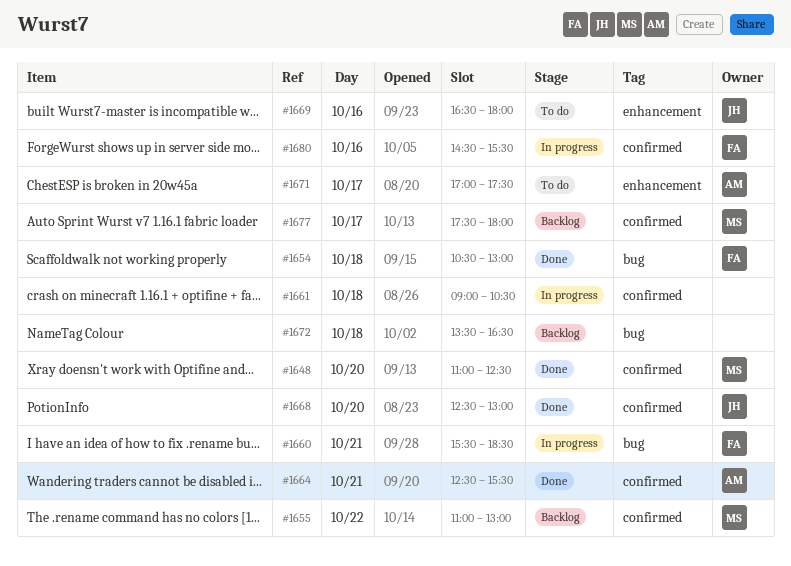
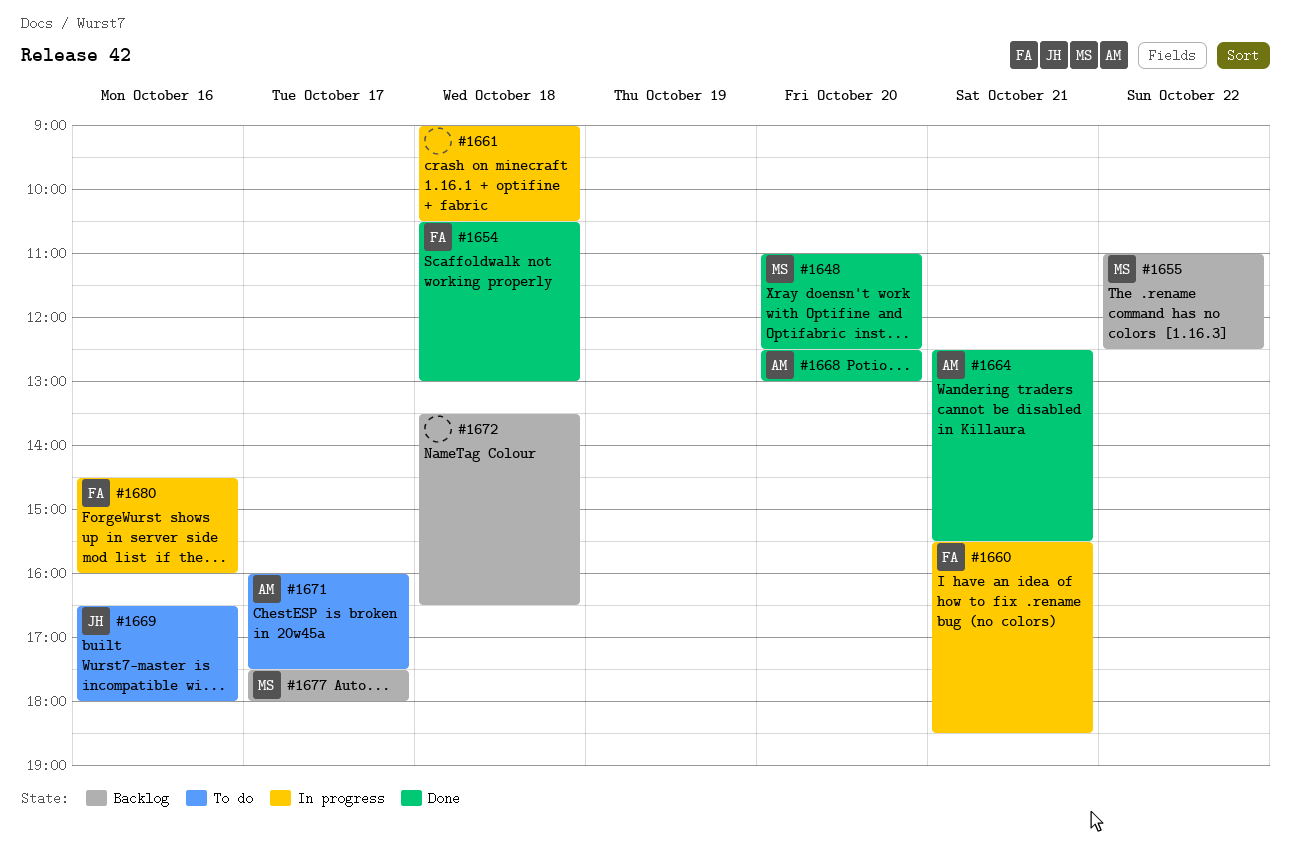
#1655, ends: 13:00 -> 12:30
#1668, owner: JH -> AM
#1671, begins: 17:00 -> 16:00
#1680, ends: 15:30 -> 16:00

